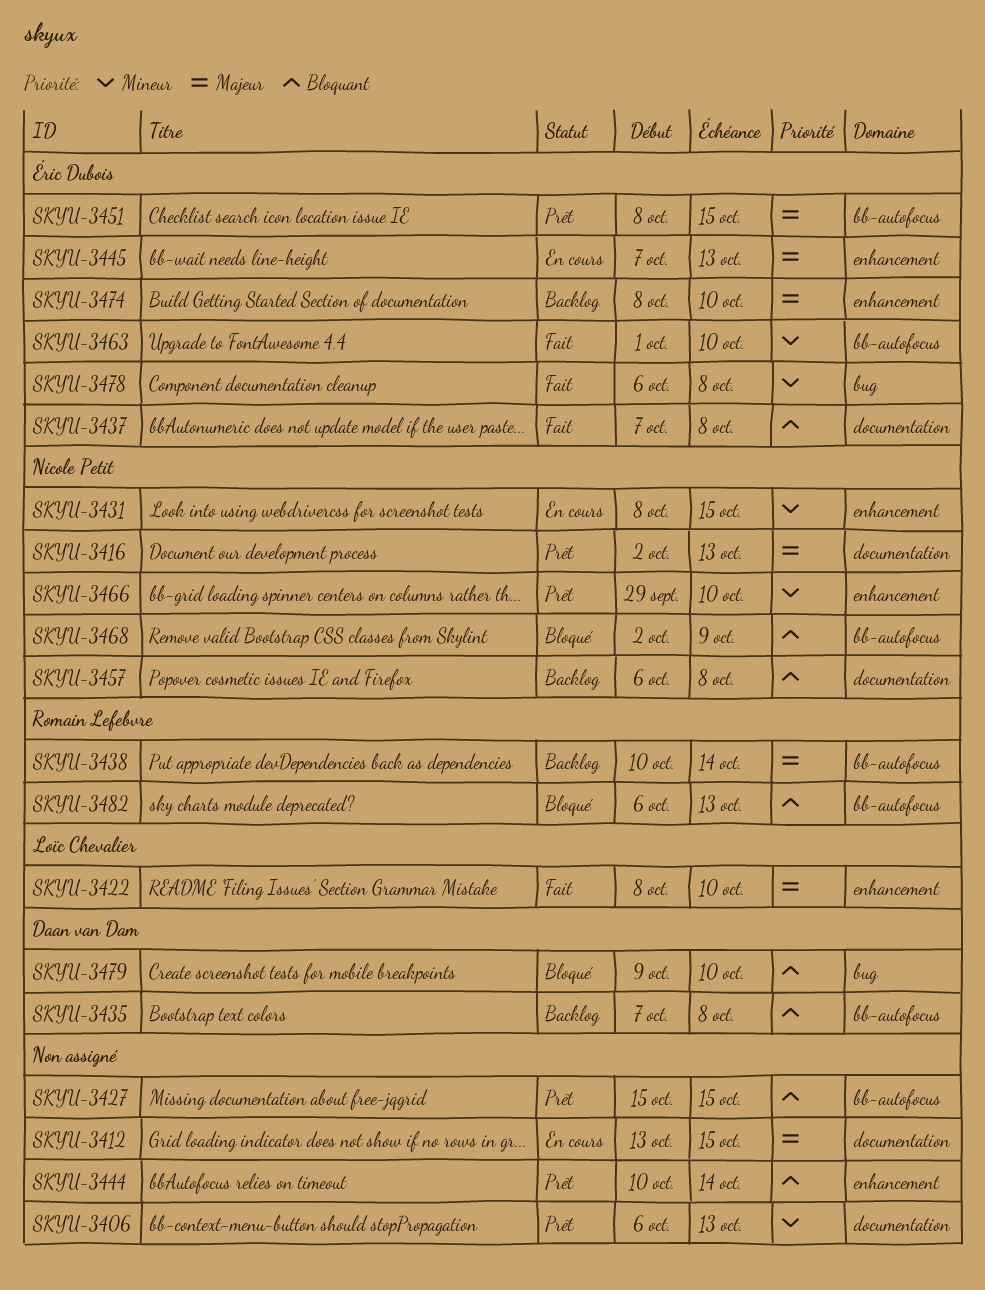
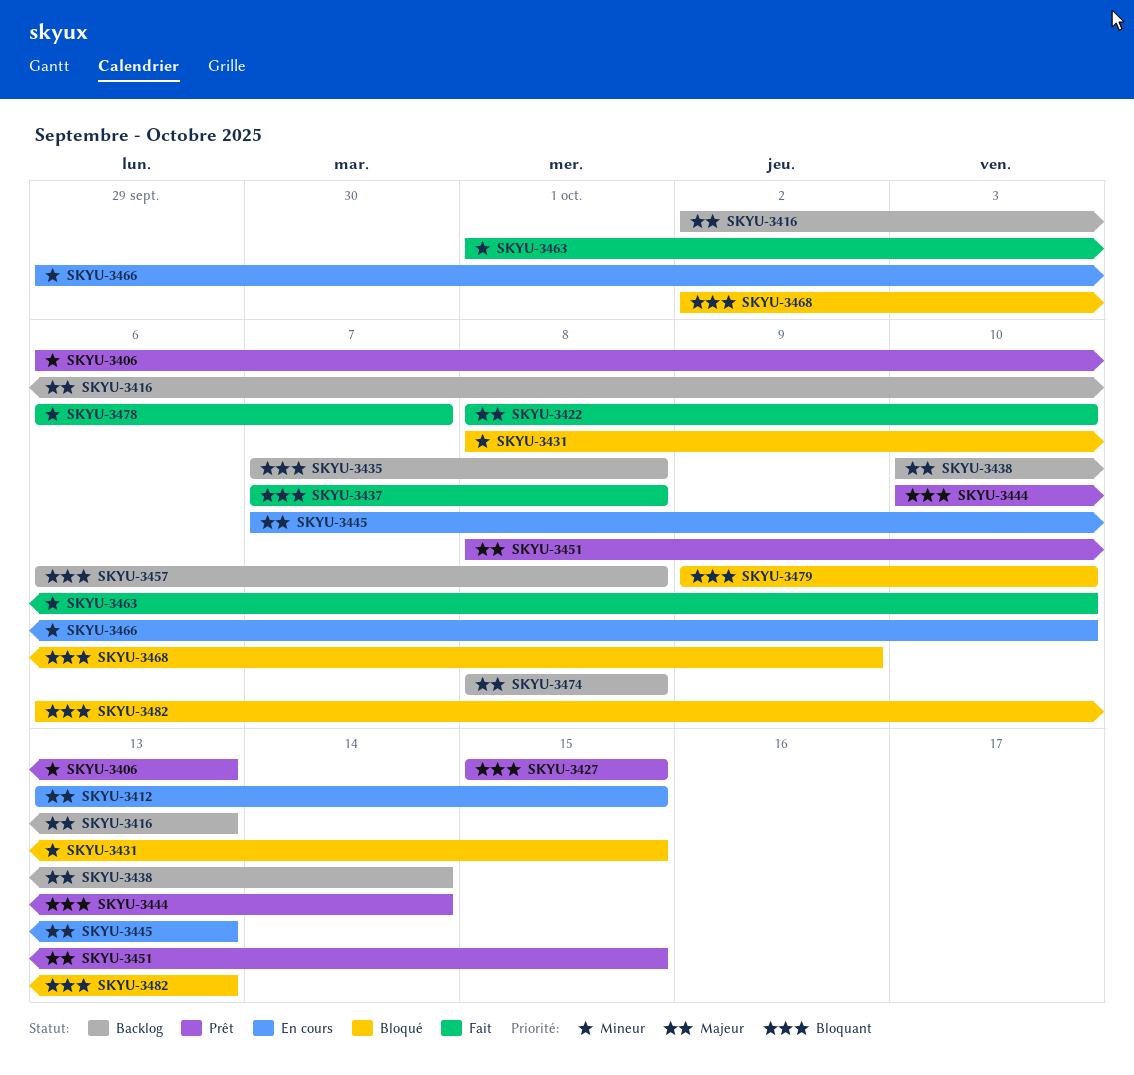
SKYU-3416, status: Prêt -> Backlog
SKYU-3431, status: En cours -> Bloqué
SKYU-3466, status: Prêt -> En cours
SKYU-3474, due: Oct 10 -> Oct 8
SKYU-3478, due: Oct 8 -> Oct 7

